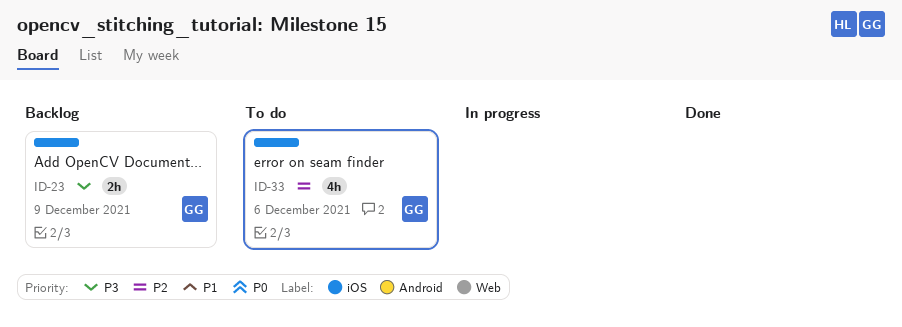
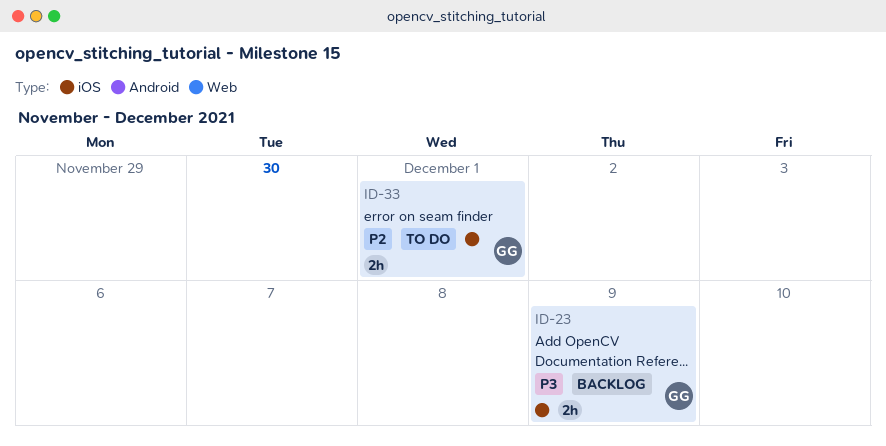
ID-33, estimate: 4h -> 2h
ID-33, due: Dec 6 -> Dec 1

